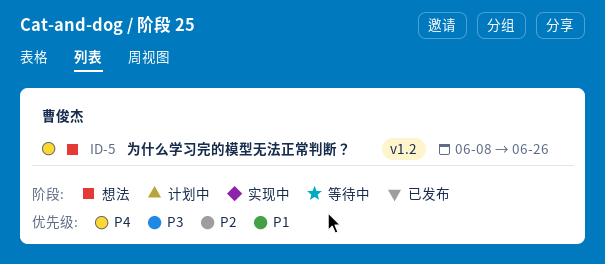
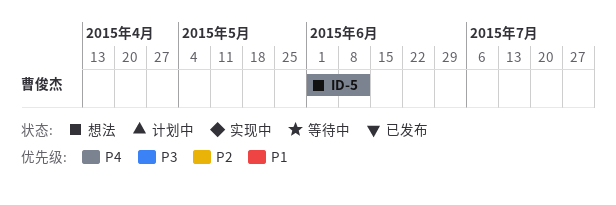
ID-5, start: Jun 8 -> Jun 1
ID-5, due: Jun 26 -> Jun 12

